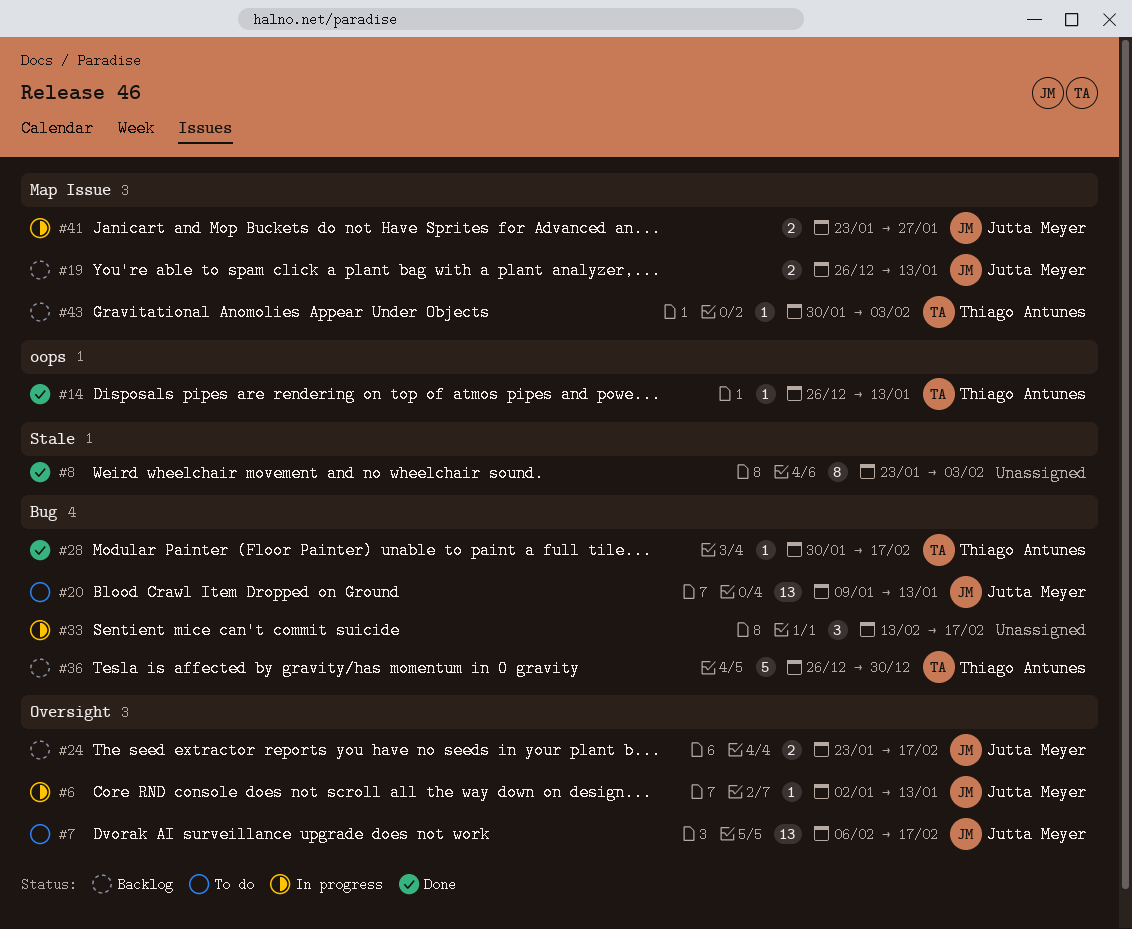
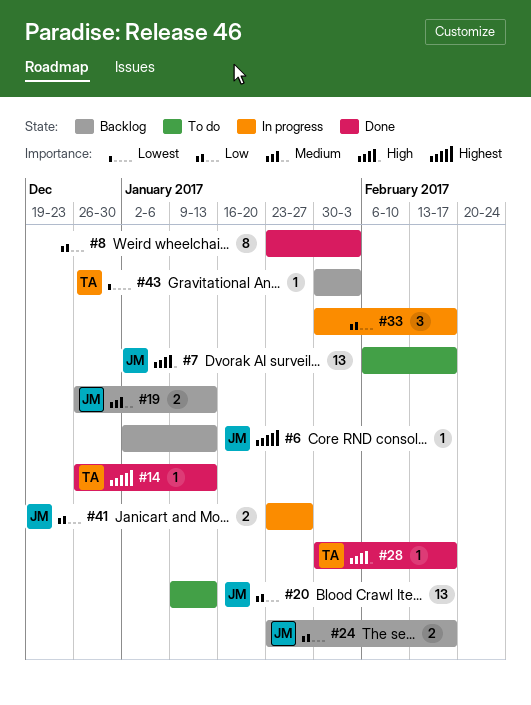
#6, status: In progress -> Backlog
#33, start: Feb 13 -> Jan 30
#36: present -> none

